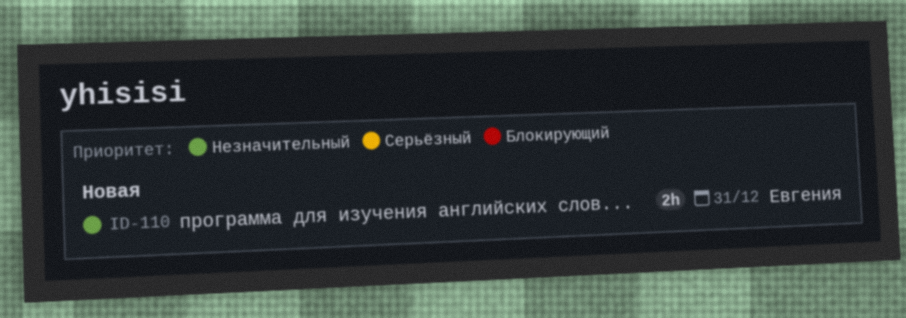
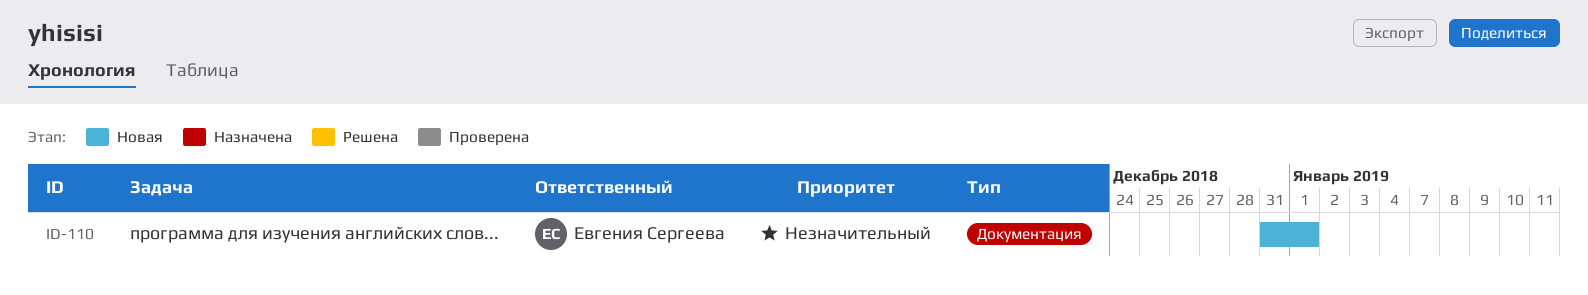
ID-110, due: Dec 31 -> Jan 1

